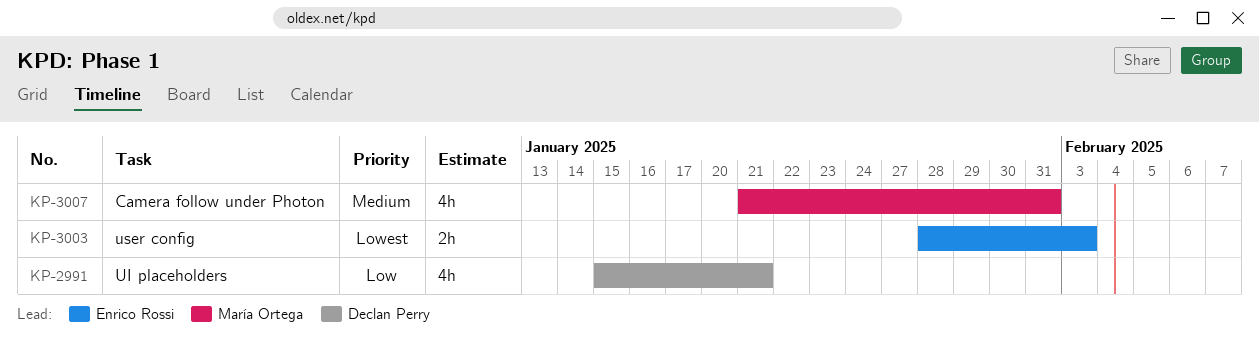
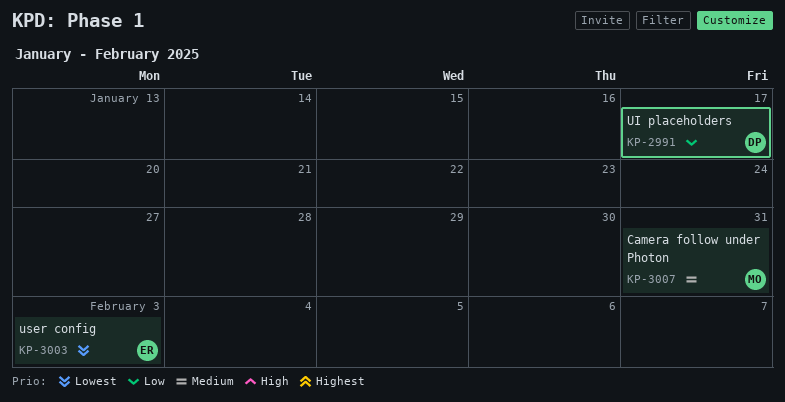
KP-2991, due: Jan 21 -> Jan 17

